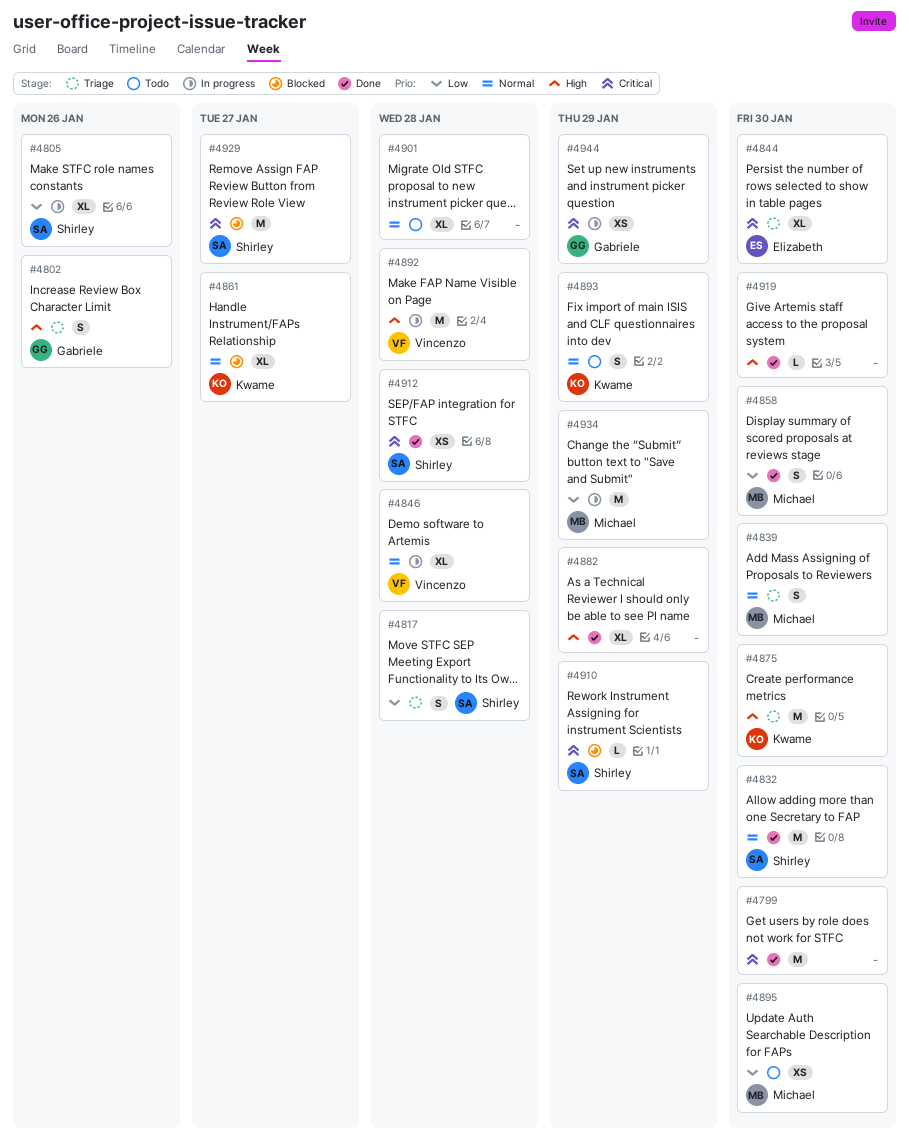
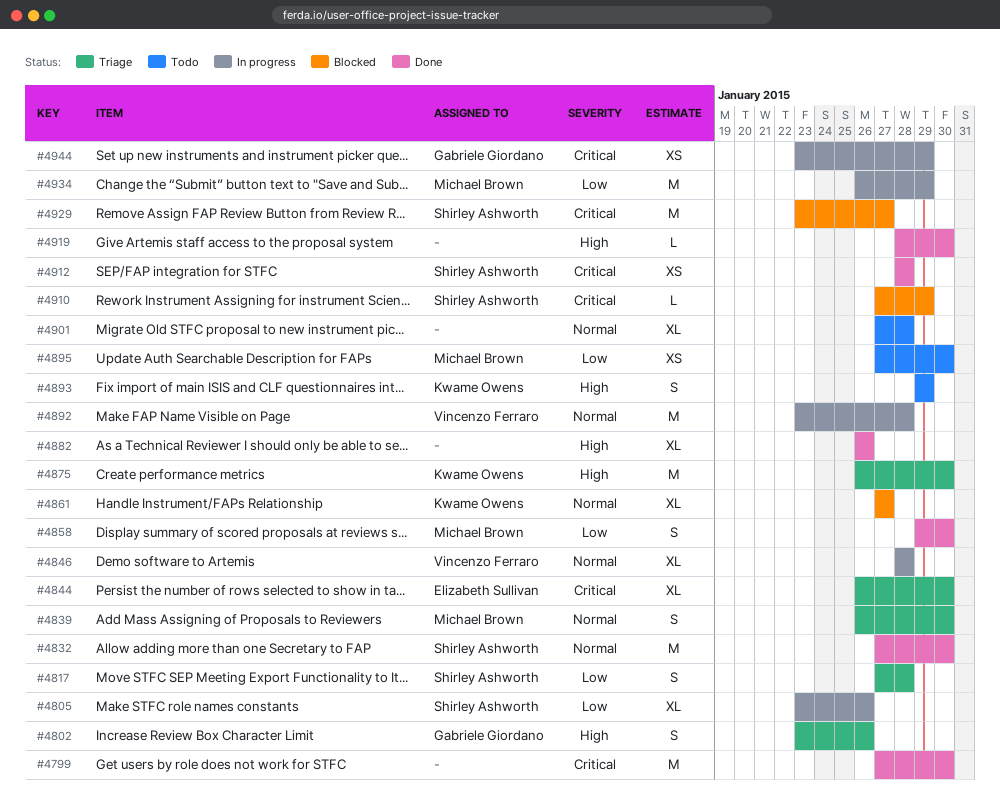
#4882, due: Jan 29 -> Jan 26
#4892, priority: High -> Normal
#4893, priority: Normal -> High

